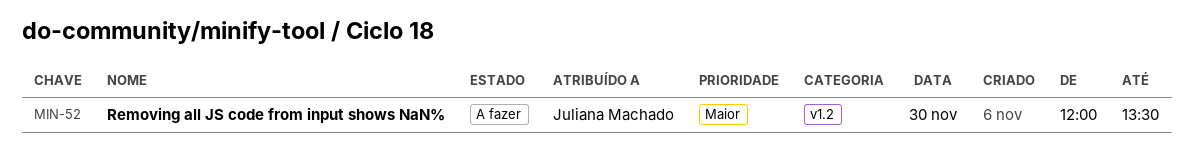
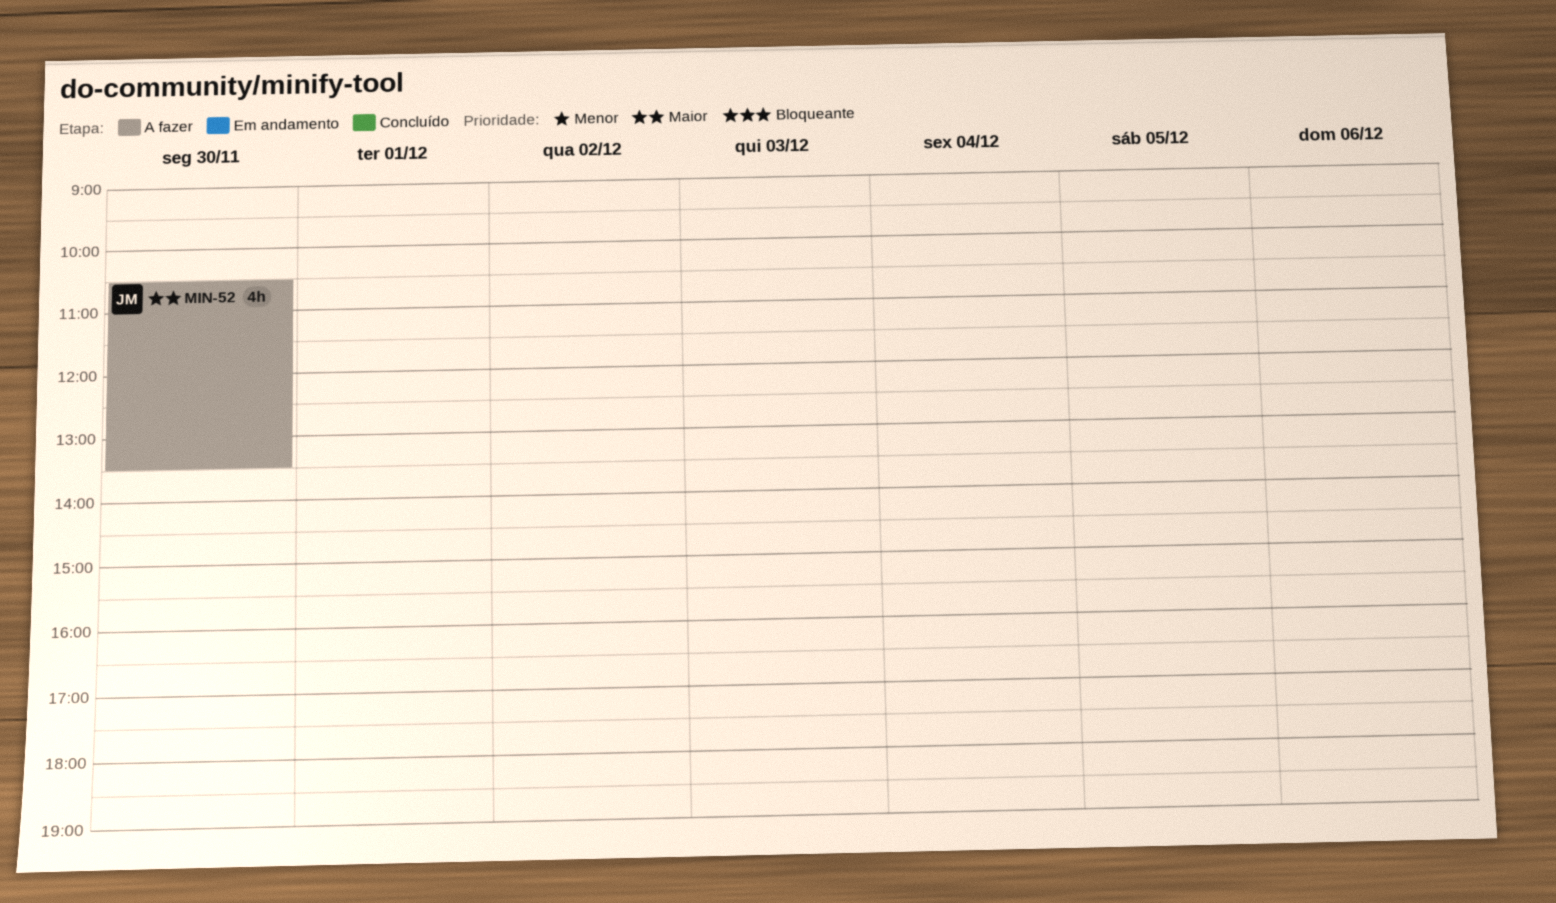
MIN-52, begins: 12:00 -> 10:30

